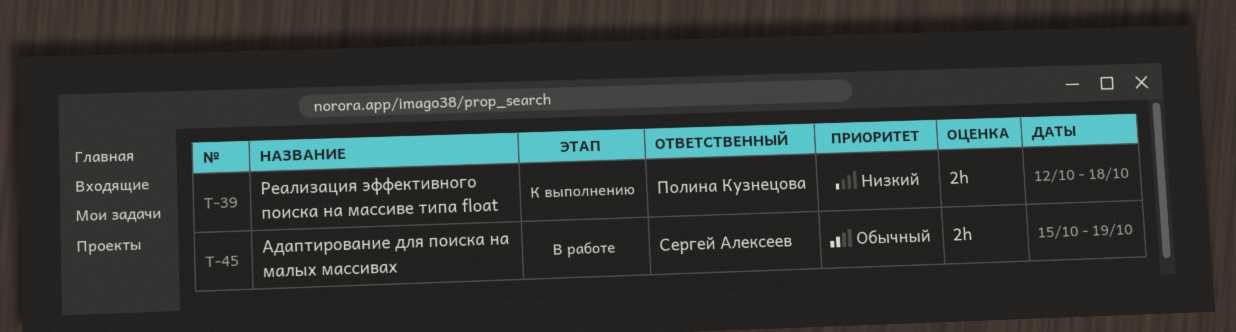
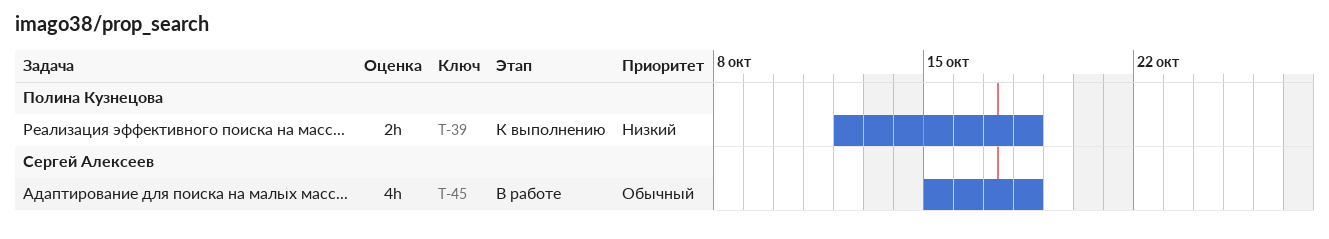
T-45, estimate: 2h -> 4h
T-45, due: Oct 19 -> Oct 18

